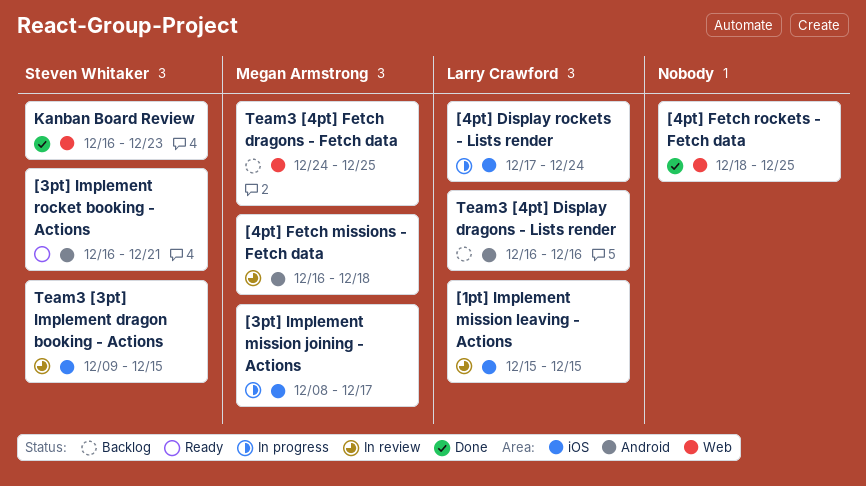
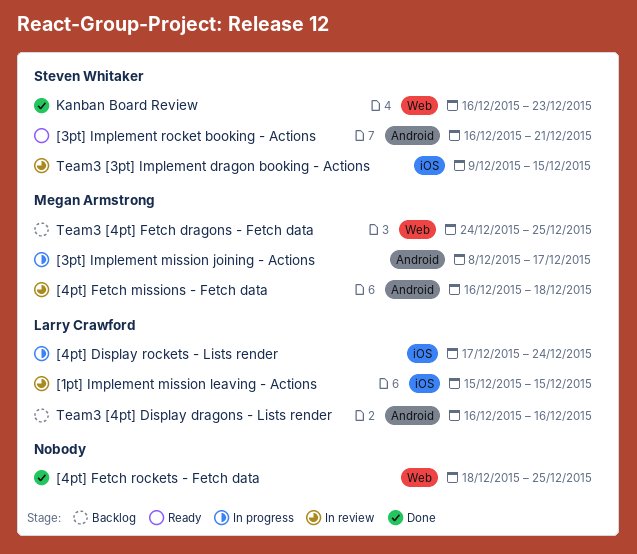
[3pt] Implement mission joining - Actions, label: iOS -> Android

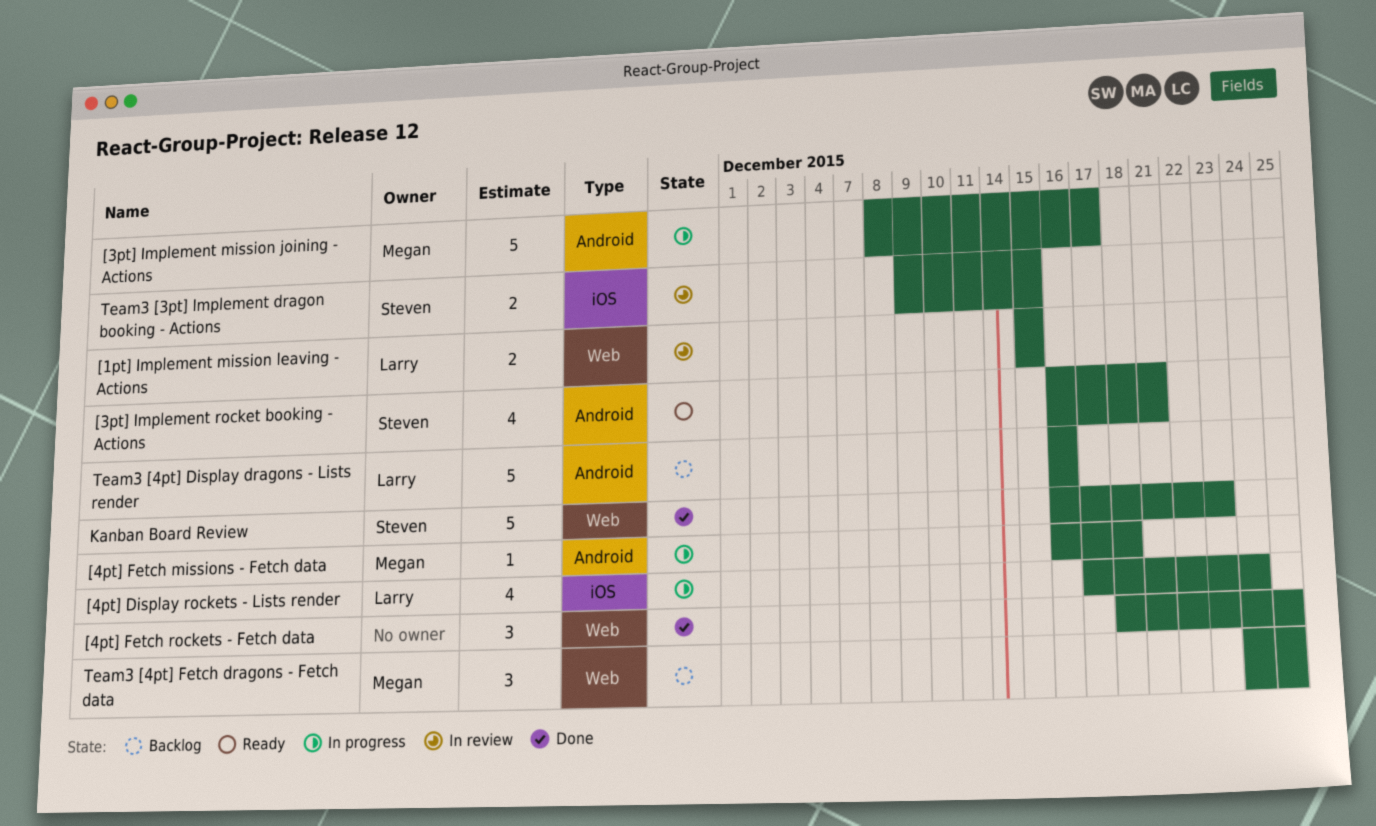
[1pt] Implement mission leaving - Actions, label: iOS -> Web
[4pt] Fetch missions - Fetch data, status: In review -> In progress

